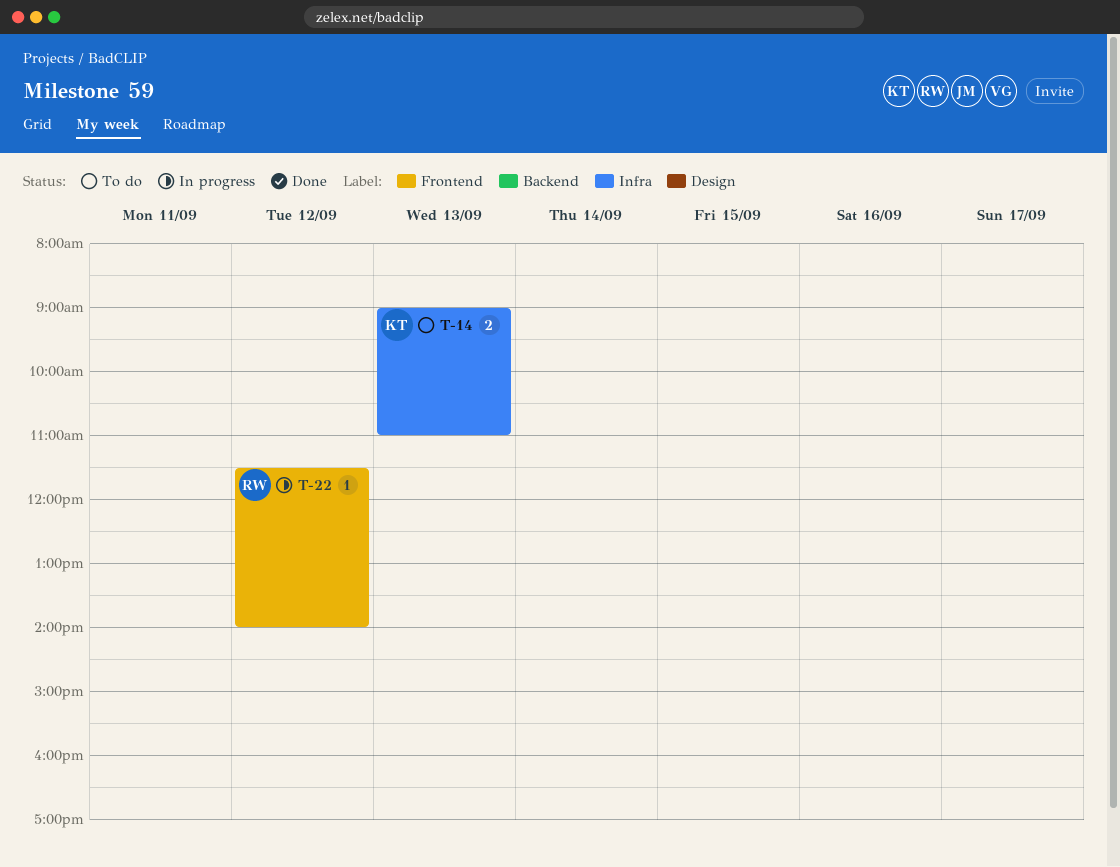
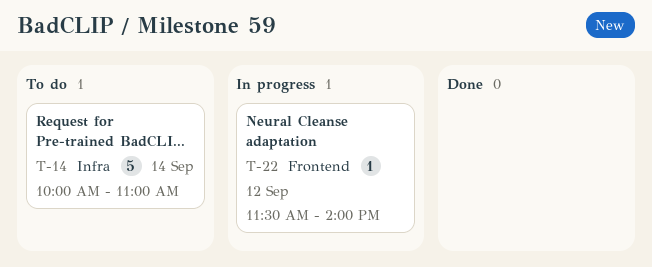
T-14, estimate: 2 -> 5
T-14, day: Sep 13 -> Sep 14
T-14, begins: 09:00 -> 10:00

